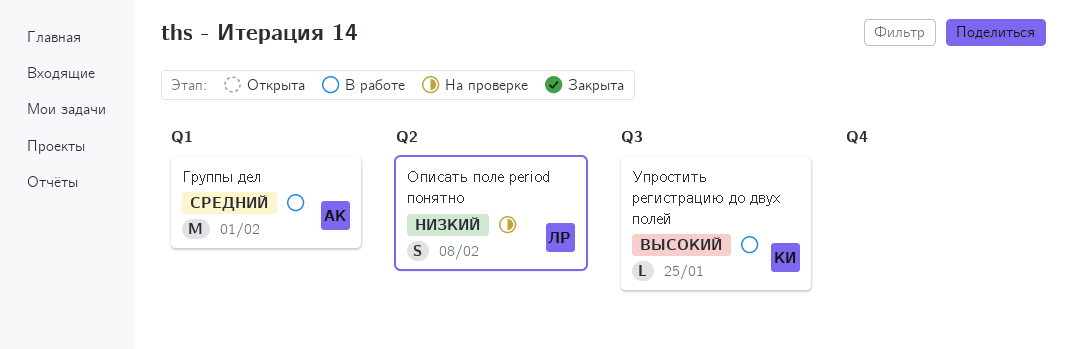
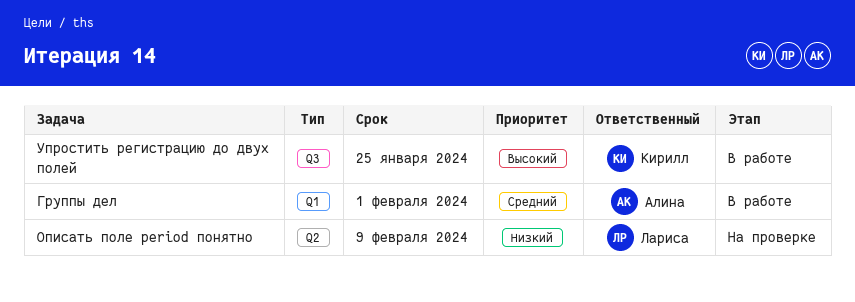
Описать поле period понятно, due: Feb 8 -> Feb 9

